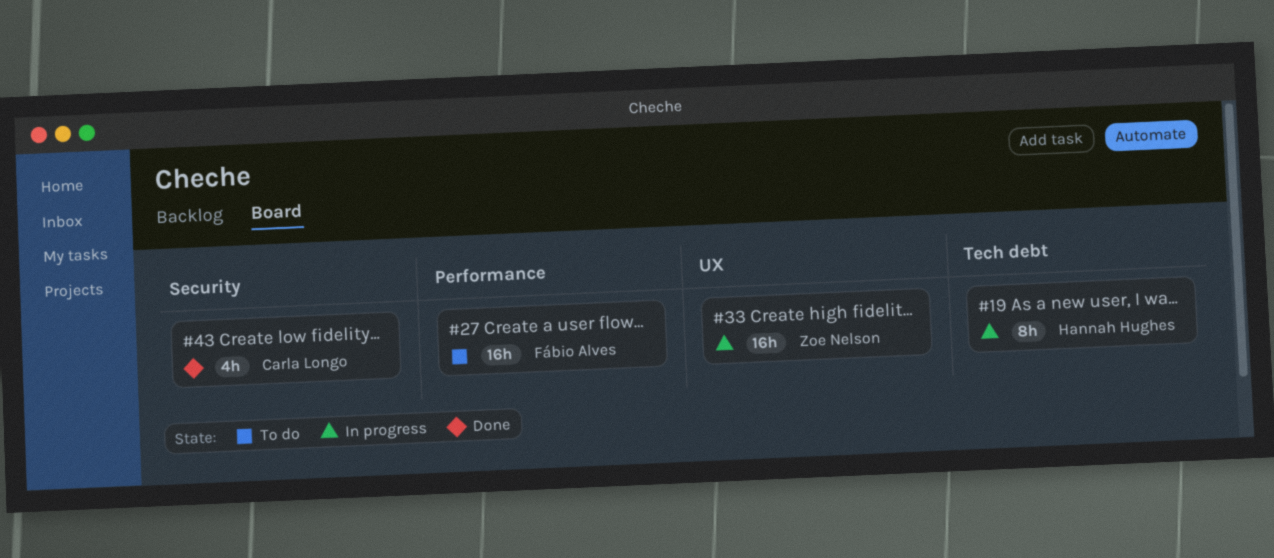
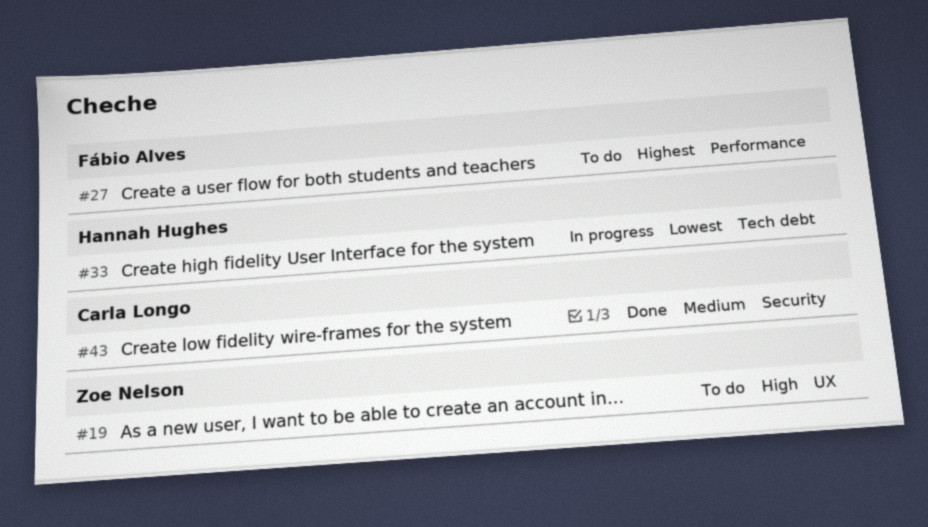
#19, status: In progress -> To do
#19, owner: Hannah Hughes -> Zoe Nelson
#19, label: Tech debt -> UX
#33, owner: Zoe Nelson -> Hannah Hughes
#33, label: UX -> Tech debt

